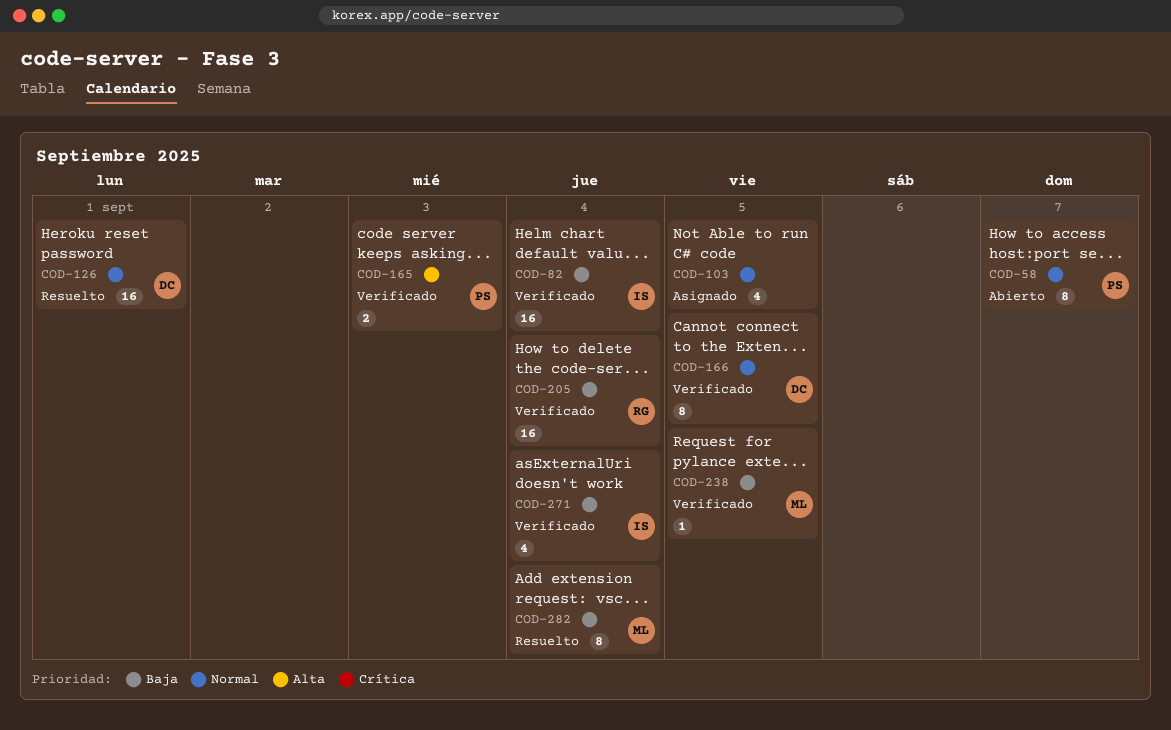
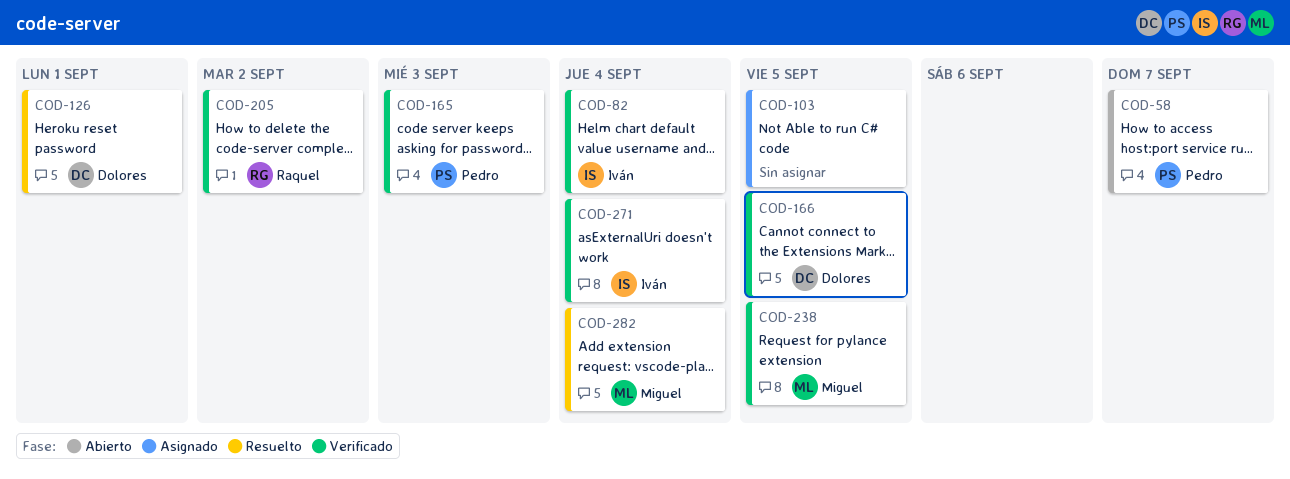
COD-205, due: Sep 4 -> Sep 2

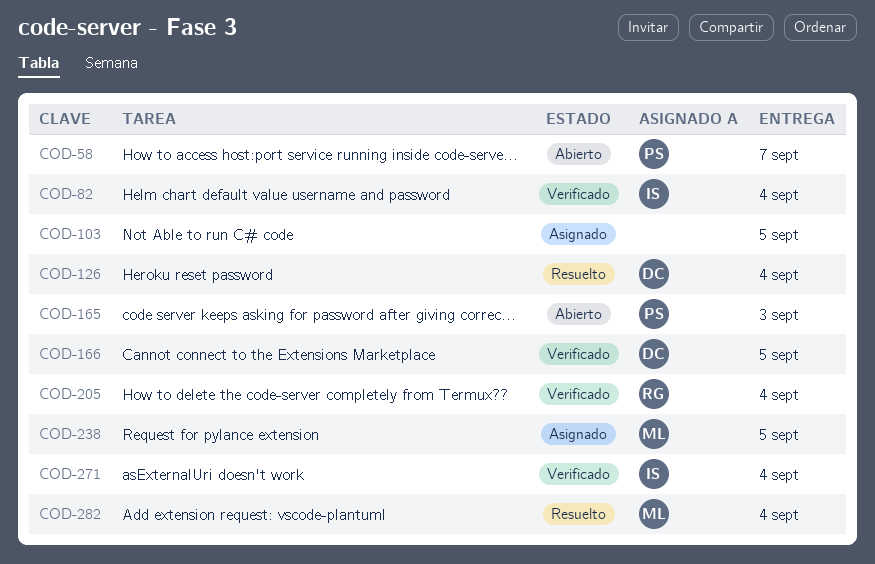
COD-126, due: Sep 1 -> Sep 4
COD-165, status: Verificado -> Abierto
COD-205, due: Sep 2 -> Sep 4
COD-238, status: Verificado -> Asignado

